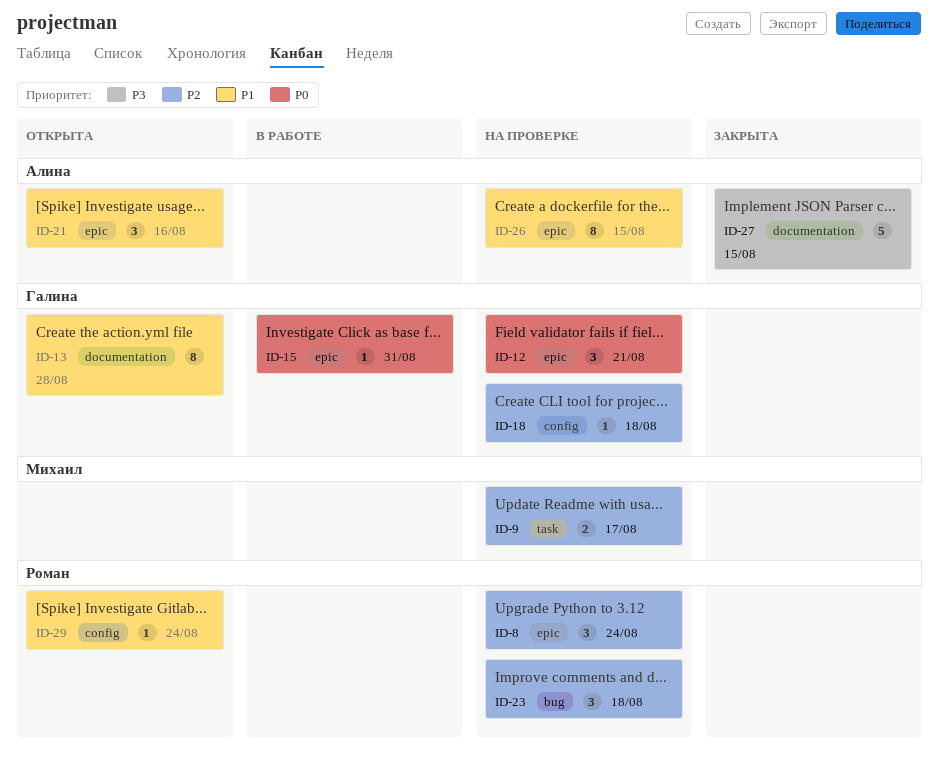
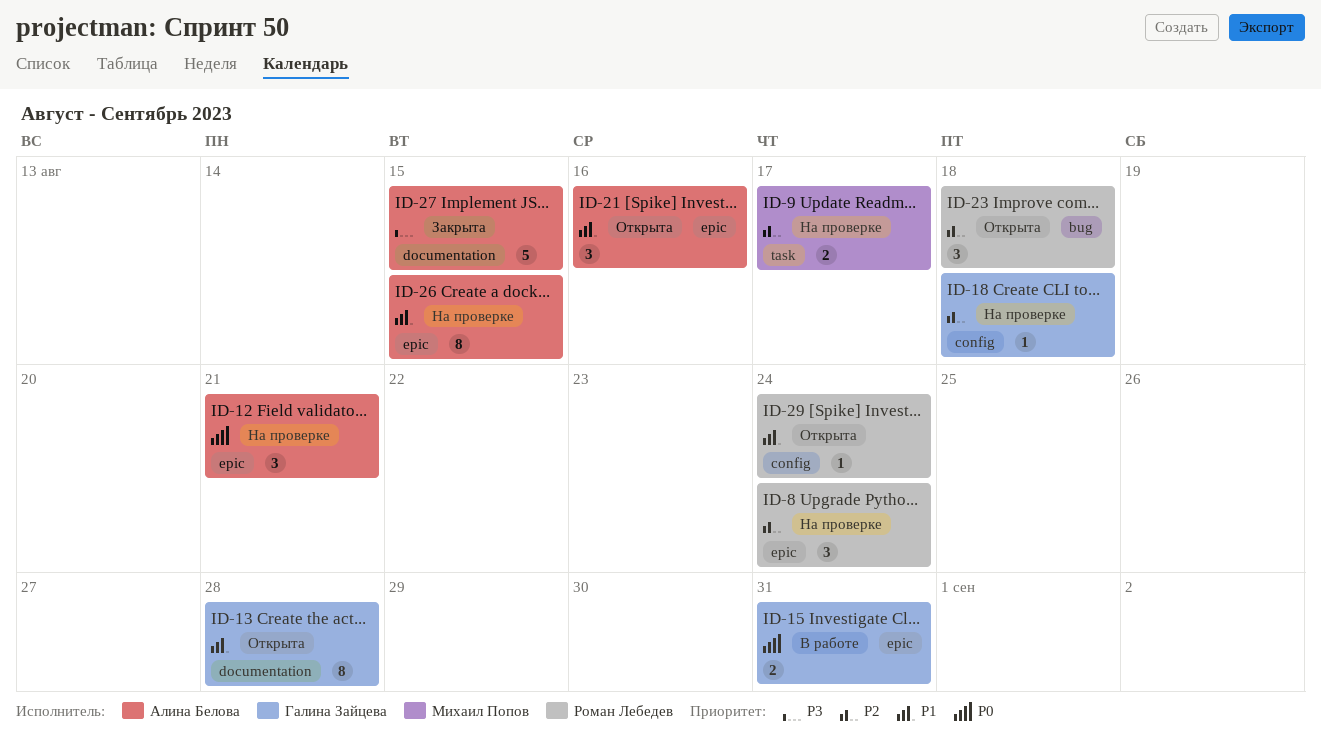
ID-12, owner: Галина Зайцева -> Алина Белова
ID-15, estimate: 1 -> 2
ID-23, status: На проверке -> Открыта

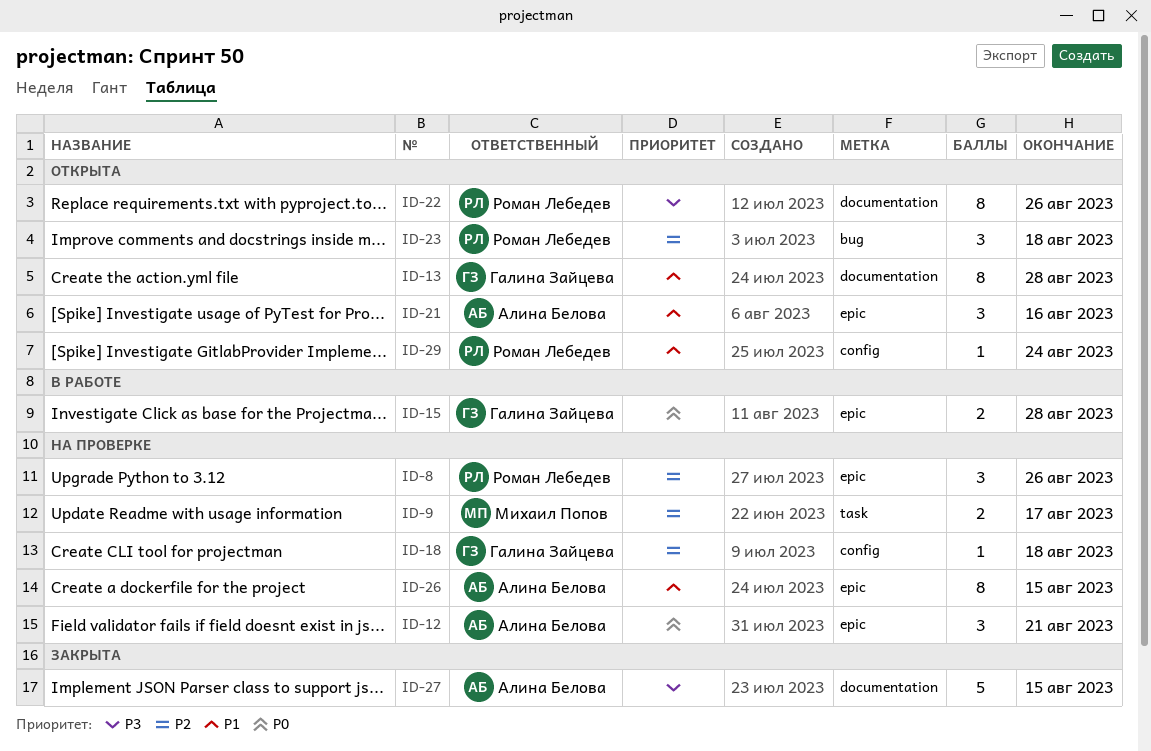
ID-8, due: Aug 24 -> Aug 26
ID-15, due: Aug 31 -> Aug 28
ID-22: none -> present

